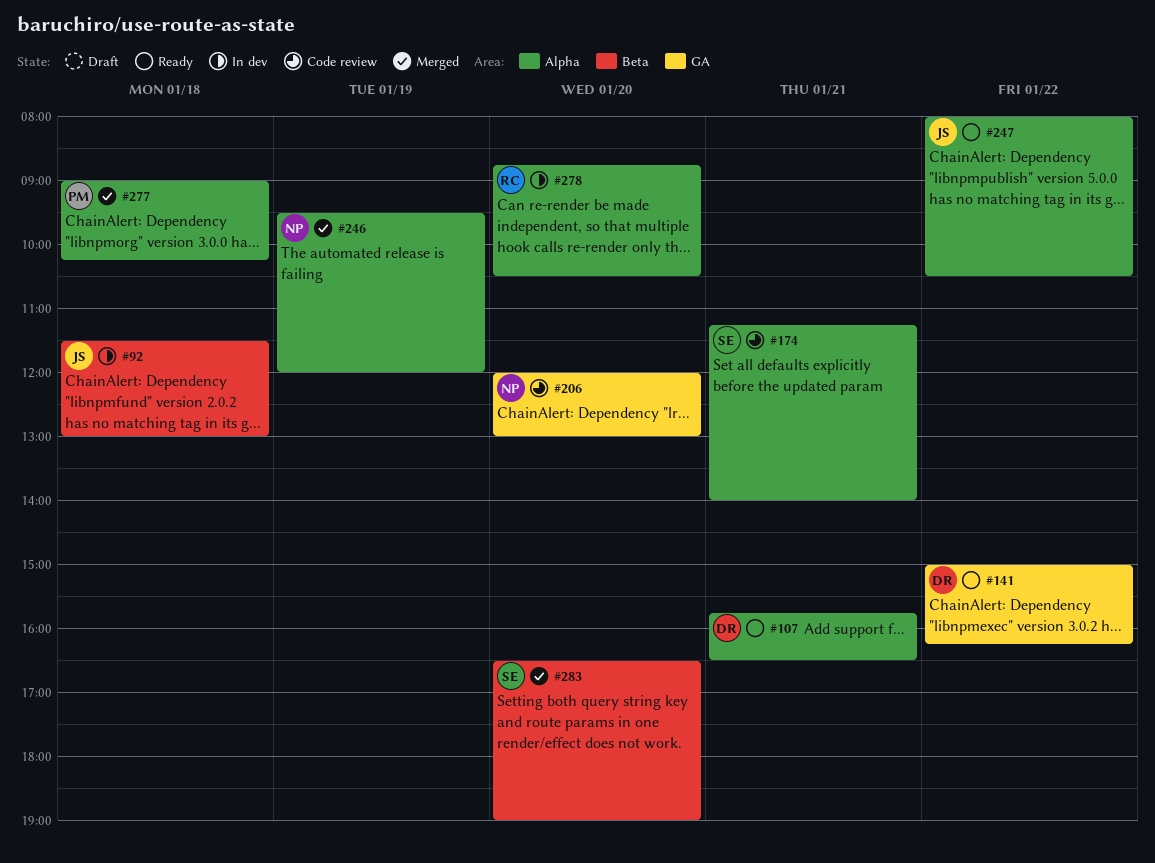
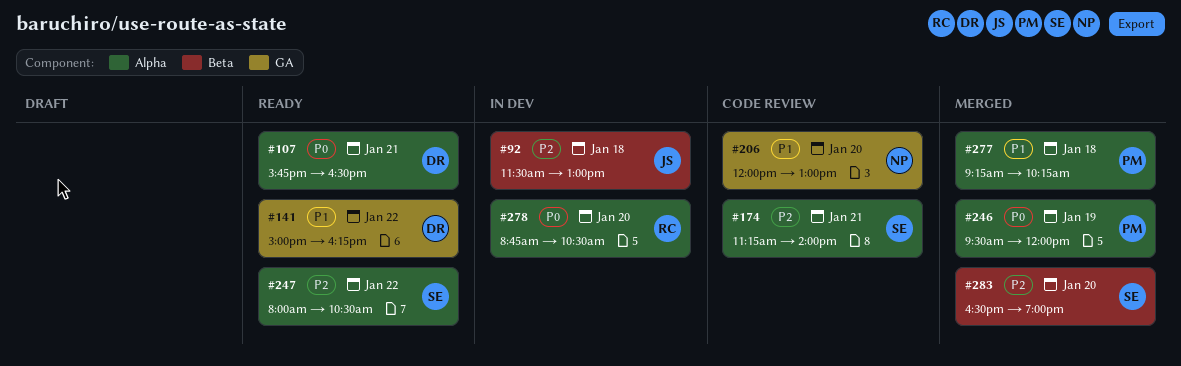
#246, owner: NP -> PM
#247, owner: JS -> SE
#277, begins: 09:00 -> 09:15

